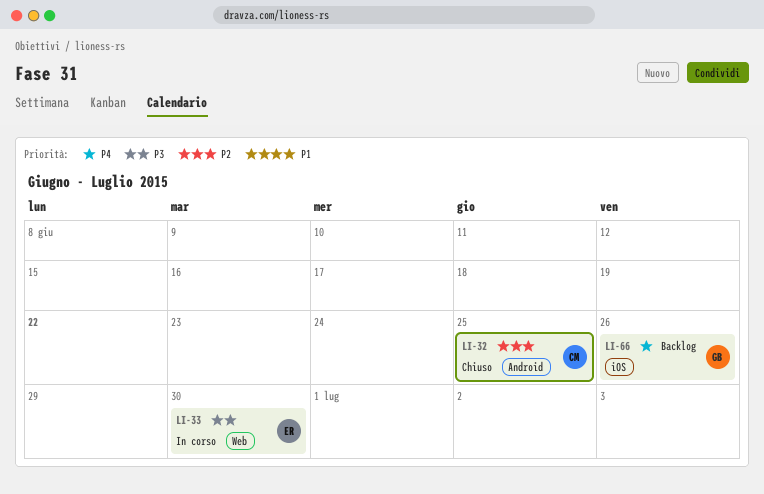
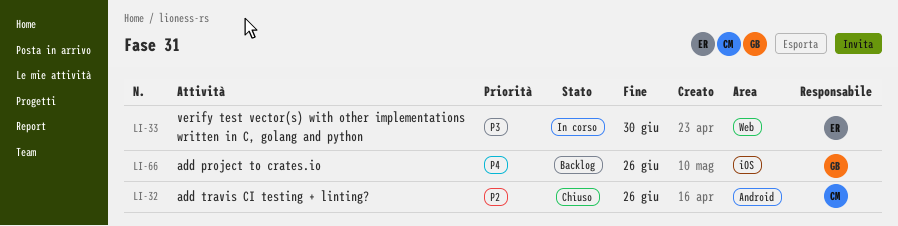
LI-32, due: Jun 25 -> Jun 26

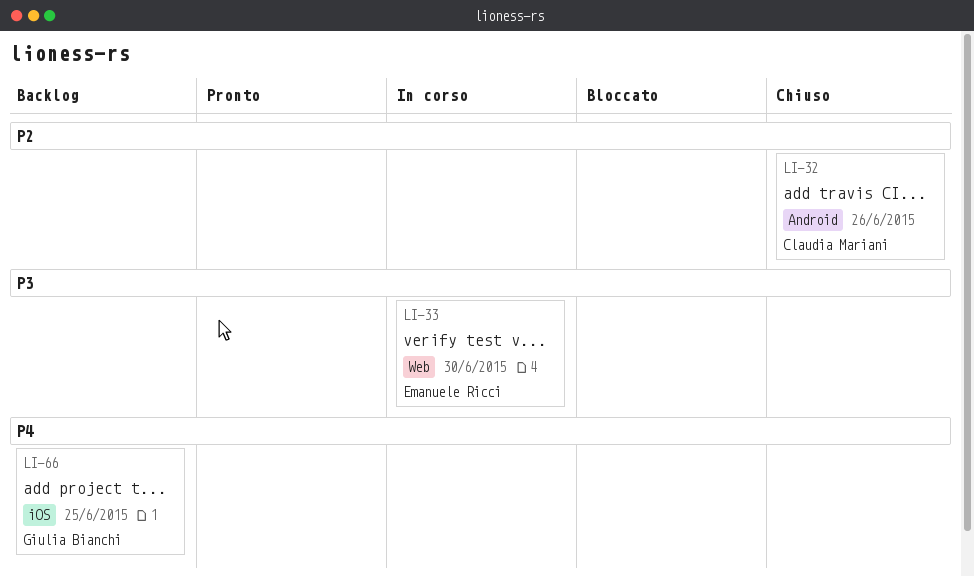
LI-66, due: Jun 26 -> Jun 25

